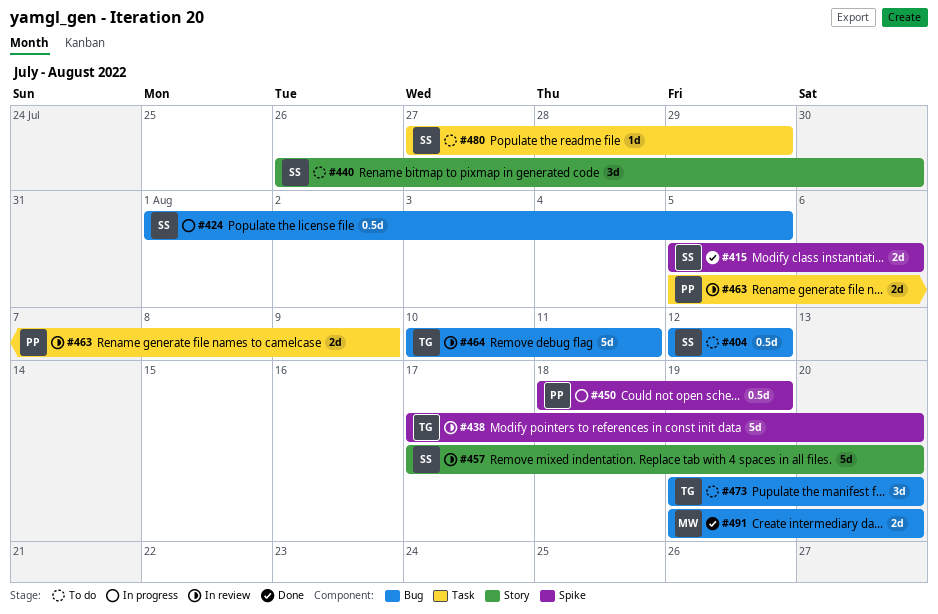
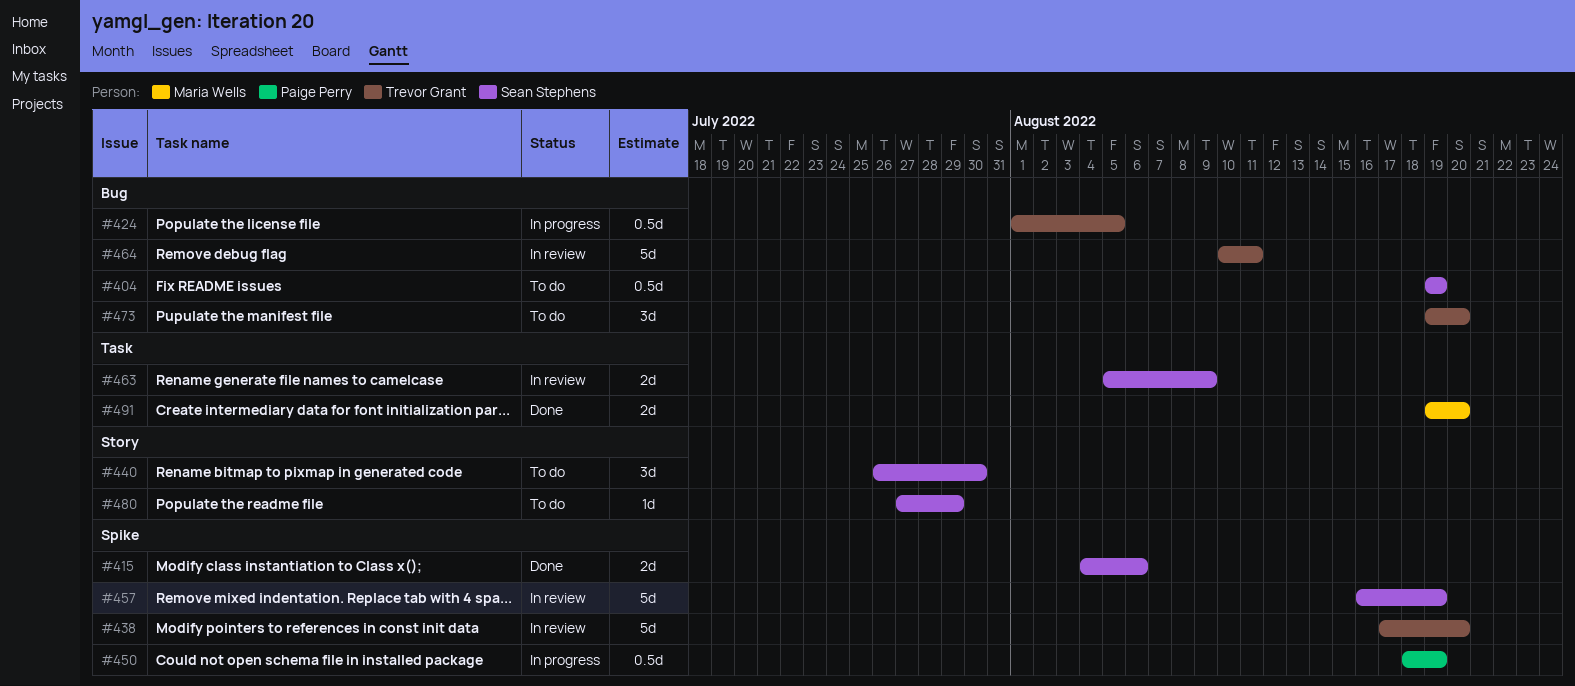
#404, start: Aug 12 -> Aug 19
#404, due: Aug 12 -> Aug 19
#415, start: Aug 5 -> Aug 4
#424, owner: Sean Stephens -> Trevor Grant
#457, label: Story -> Spike
#457, start: Aug 17 -> Aug 16
#457, due: Aug 20 -> Aug 19
#463, owner: Paige Perry -> Sean Stephens
#480, label: Task -> Story
#491, label: Bug -> Task

